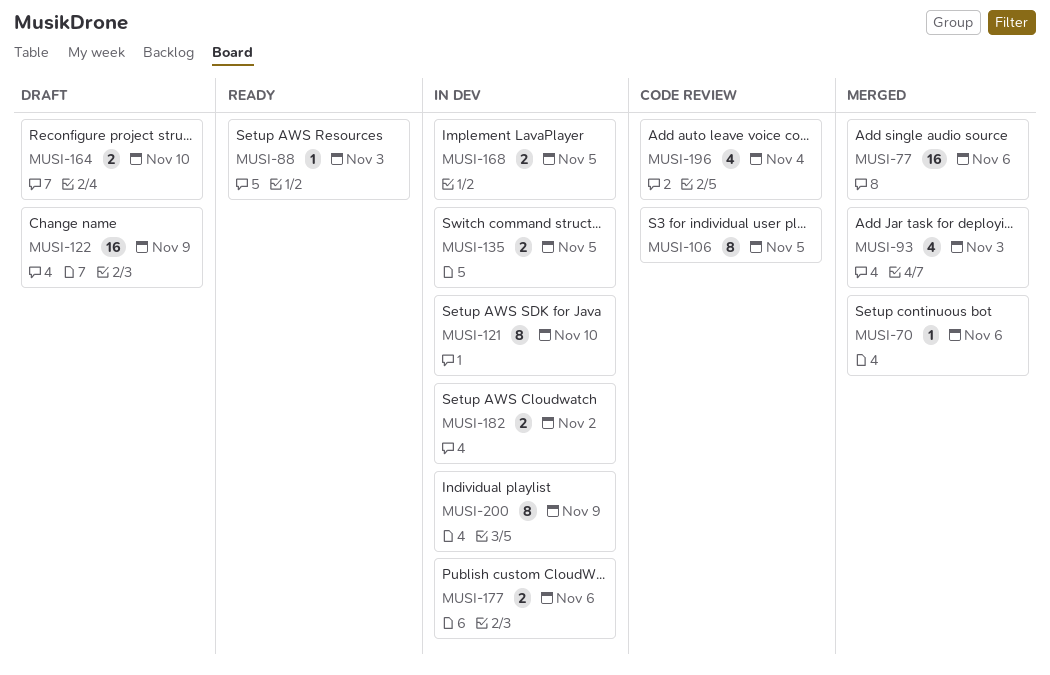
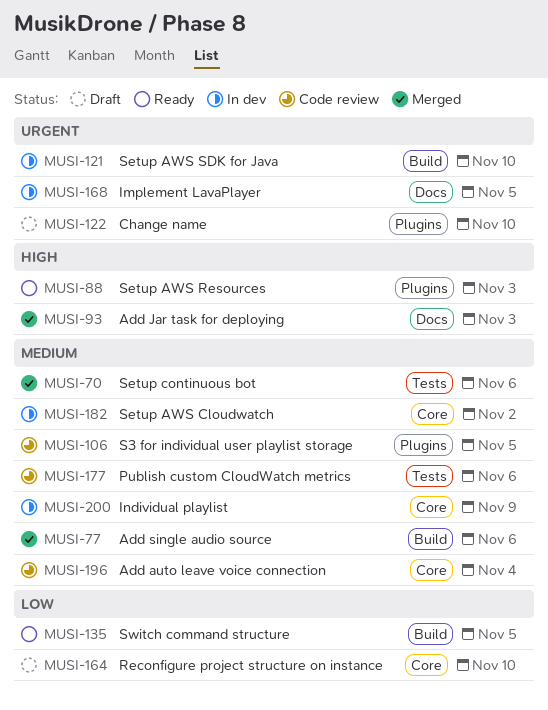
MUSI-122, due: Nov 9 -> Nov 10
MUSI-135, status: In dev -> Ready
MUSI-177, status: In dev -> Code review

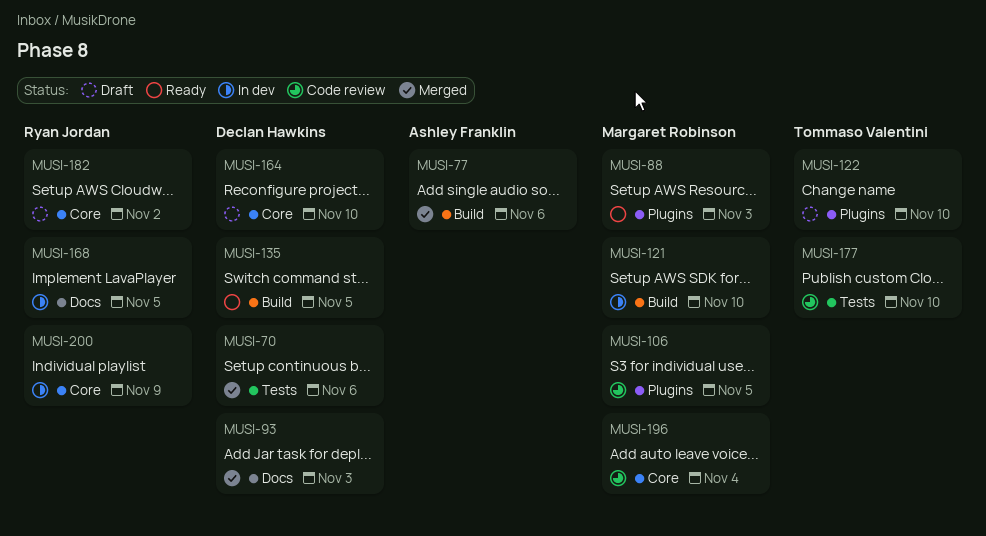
MUSI-177, due: Nov 6 -> Nov 10
MUSI-182, status: In dev -> Draft

